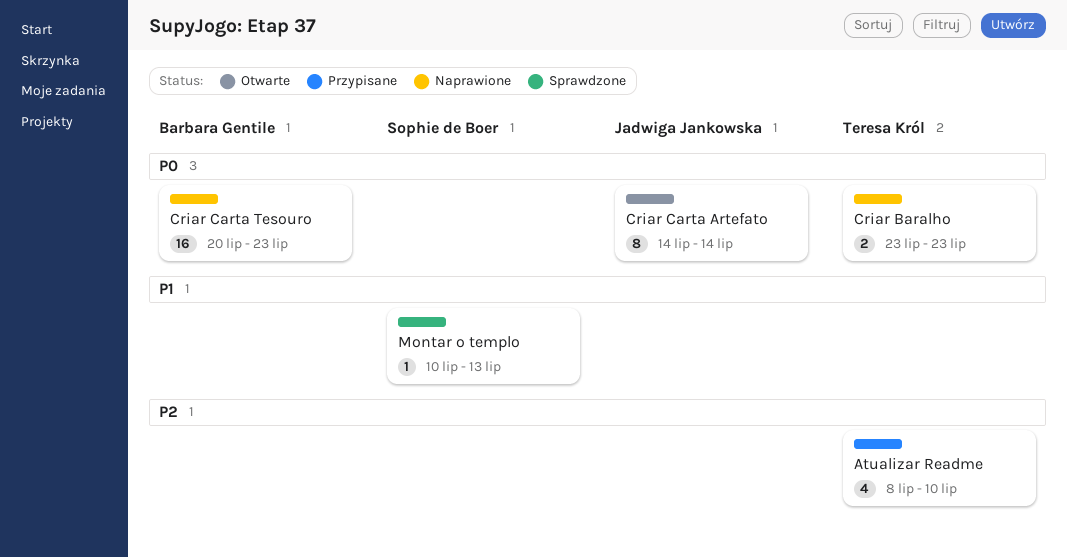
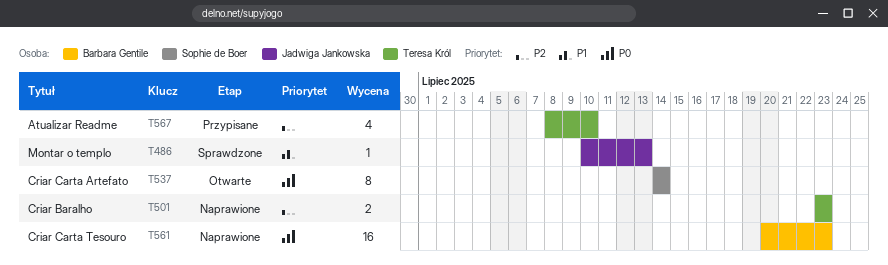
Criar Baralho, priority: P0 -> P2
Criar Carta Artefato, owner: Jadwiga Jankowska -> Sophie de Boer
Montar o templo, owner: Sophie de Boer -> Jadwiga Jankowska

